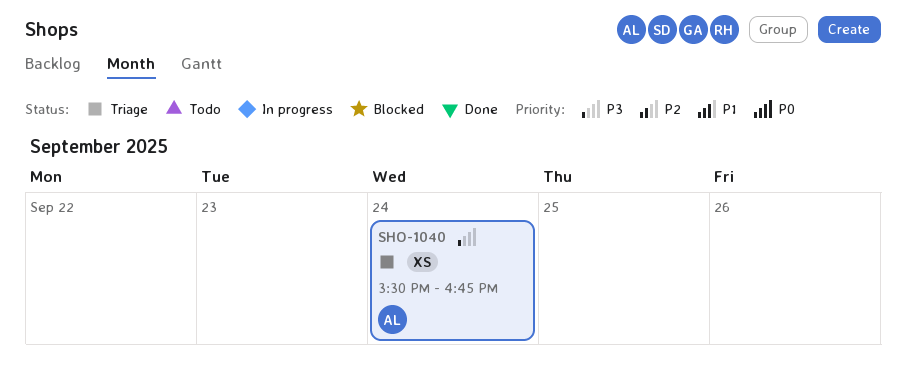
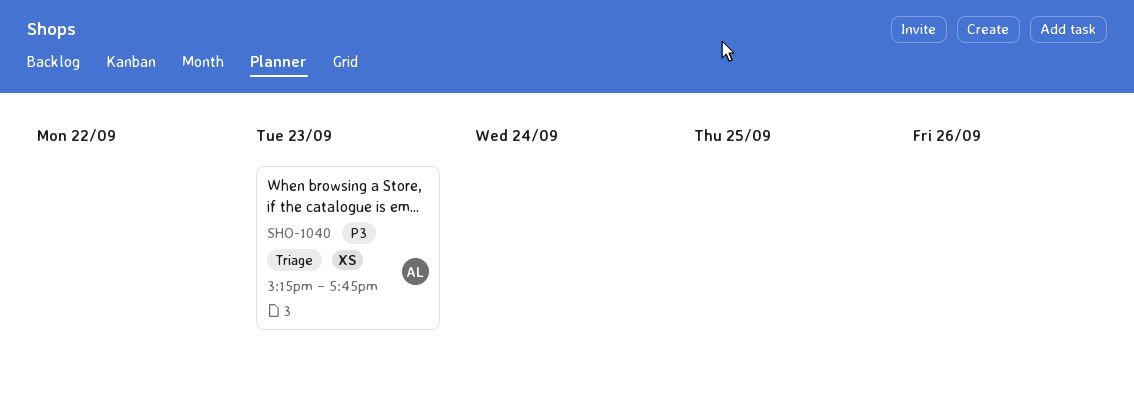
SHO-1040, day: Sep 24 -> Sep 23
SHO-1040, begins: 15:30 -> 15:15
SHO-1040, ends: 16:45 -> 17:45

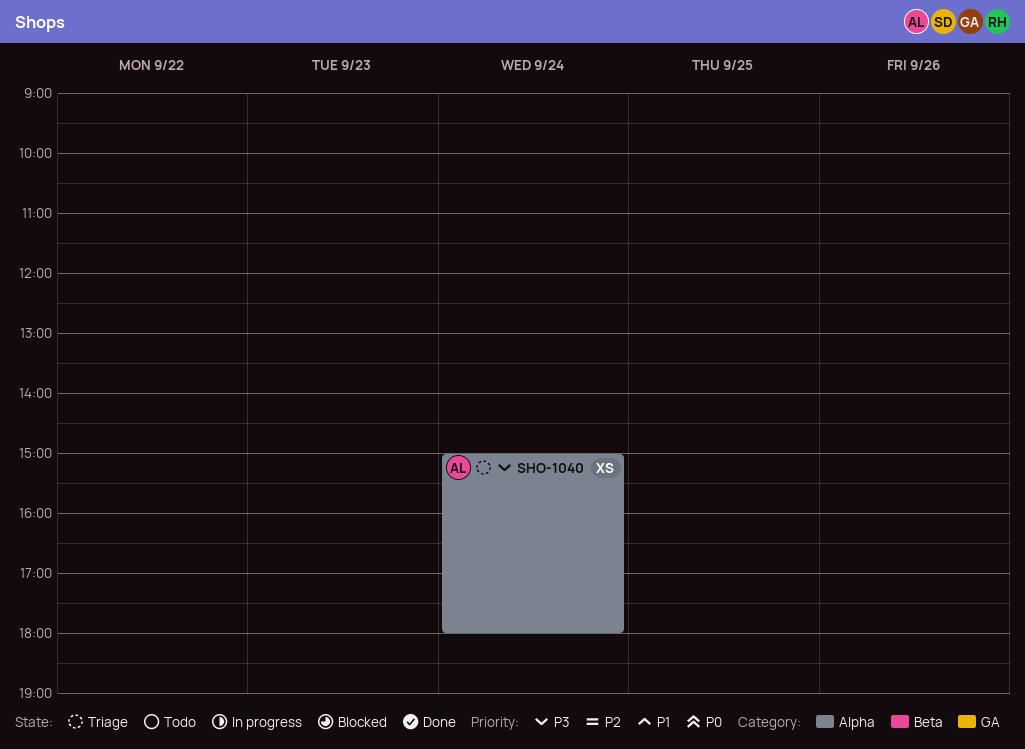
SHO-1040, day: Sep 23 -> Sep 24
SHO-1040, begins: 15:15 -> 15:00
SHO-1040, ends: 17:45 -> 18:00

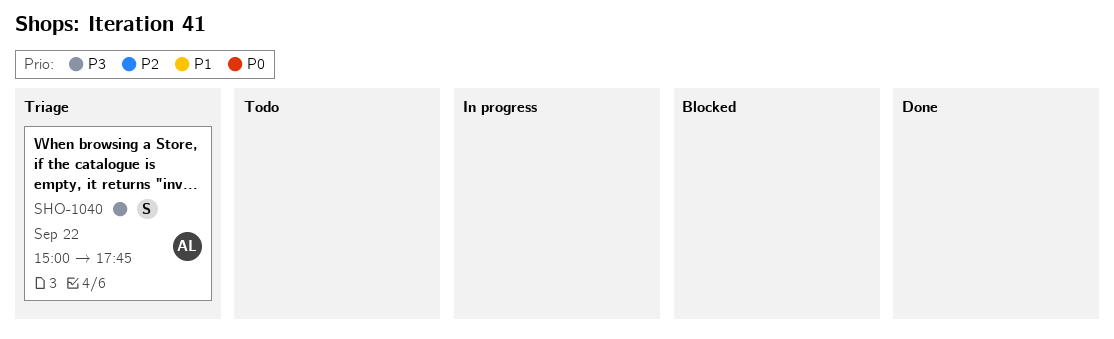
SHO-1040, estimate: XS -> S
SHO-1040, day: Sep 24 -> Sep 22
SHO-1040, ends: 18:00 -> 17:45

